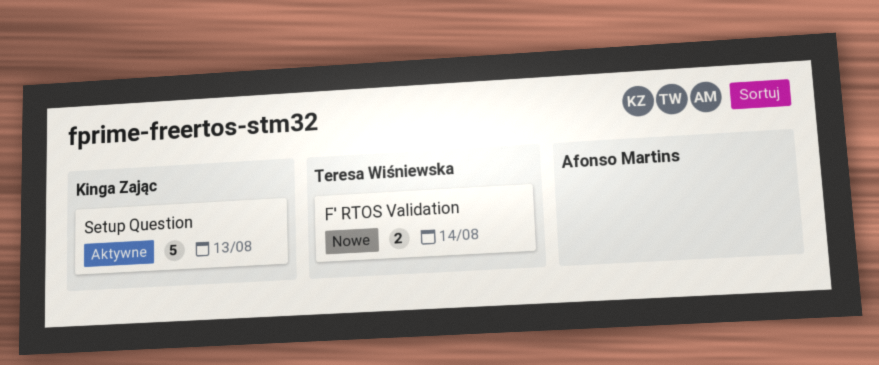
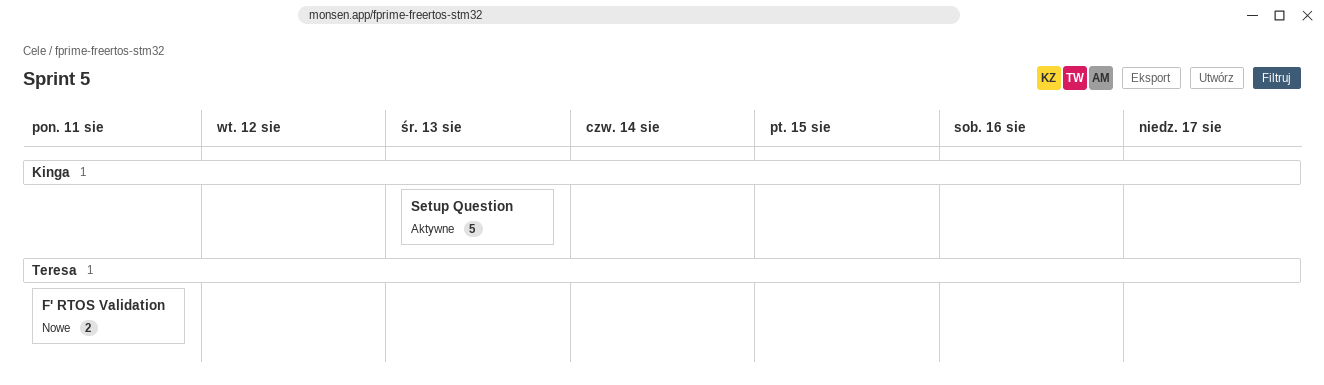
F' RTOS Validation, due: Aug 14 -> Aug 11

